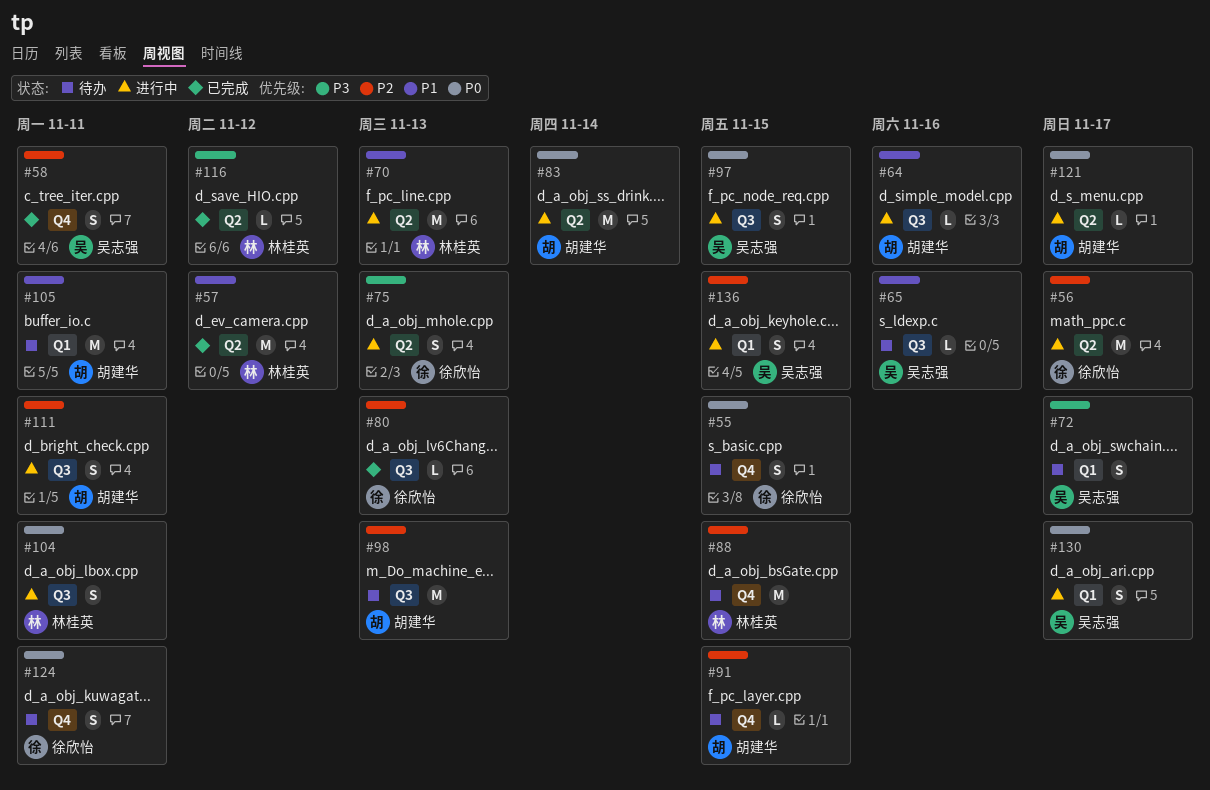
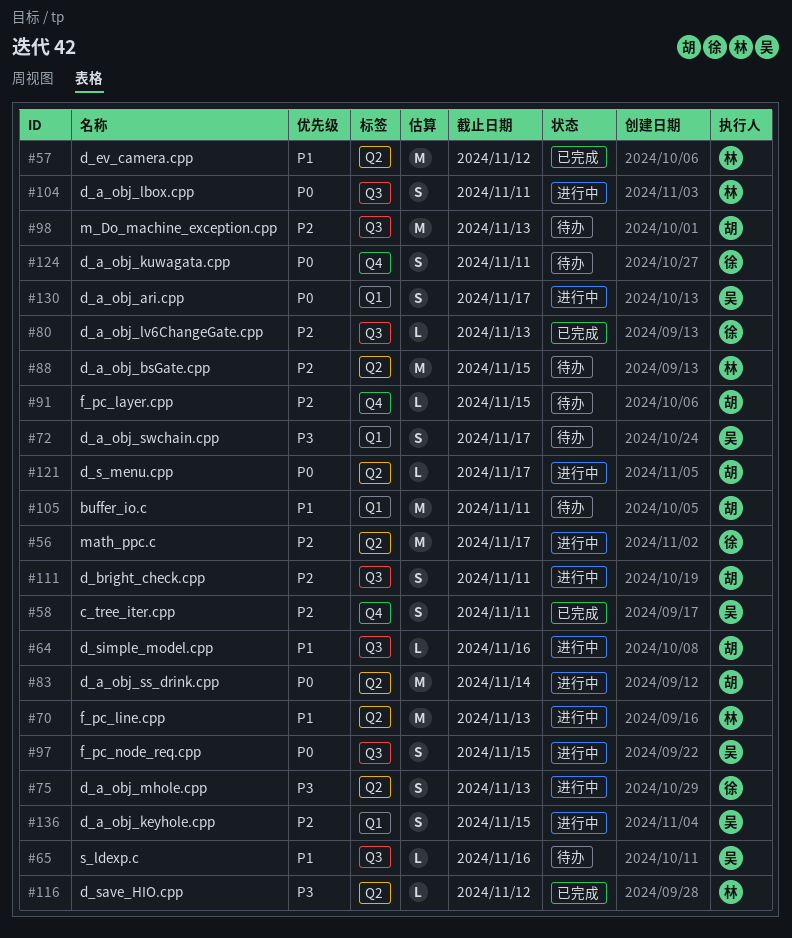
#55: present -> none
#88, label: Q4 -> Q2

